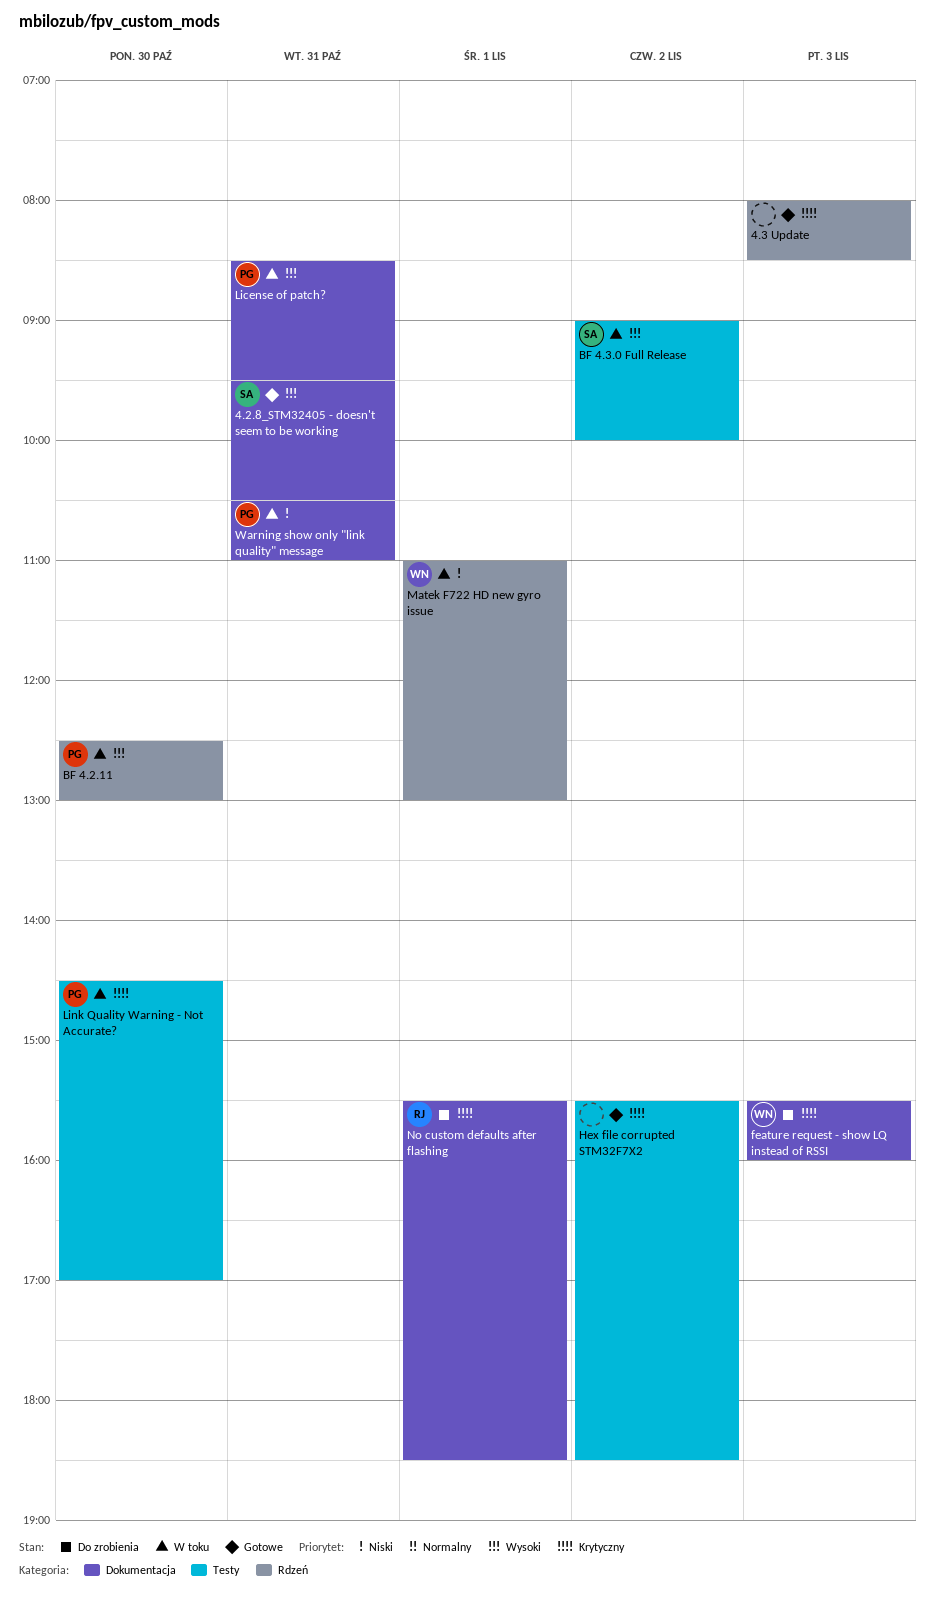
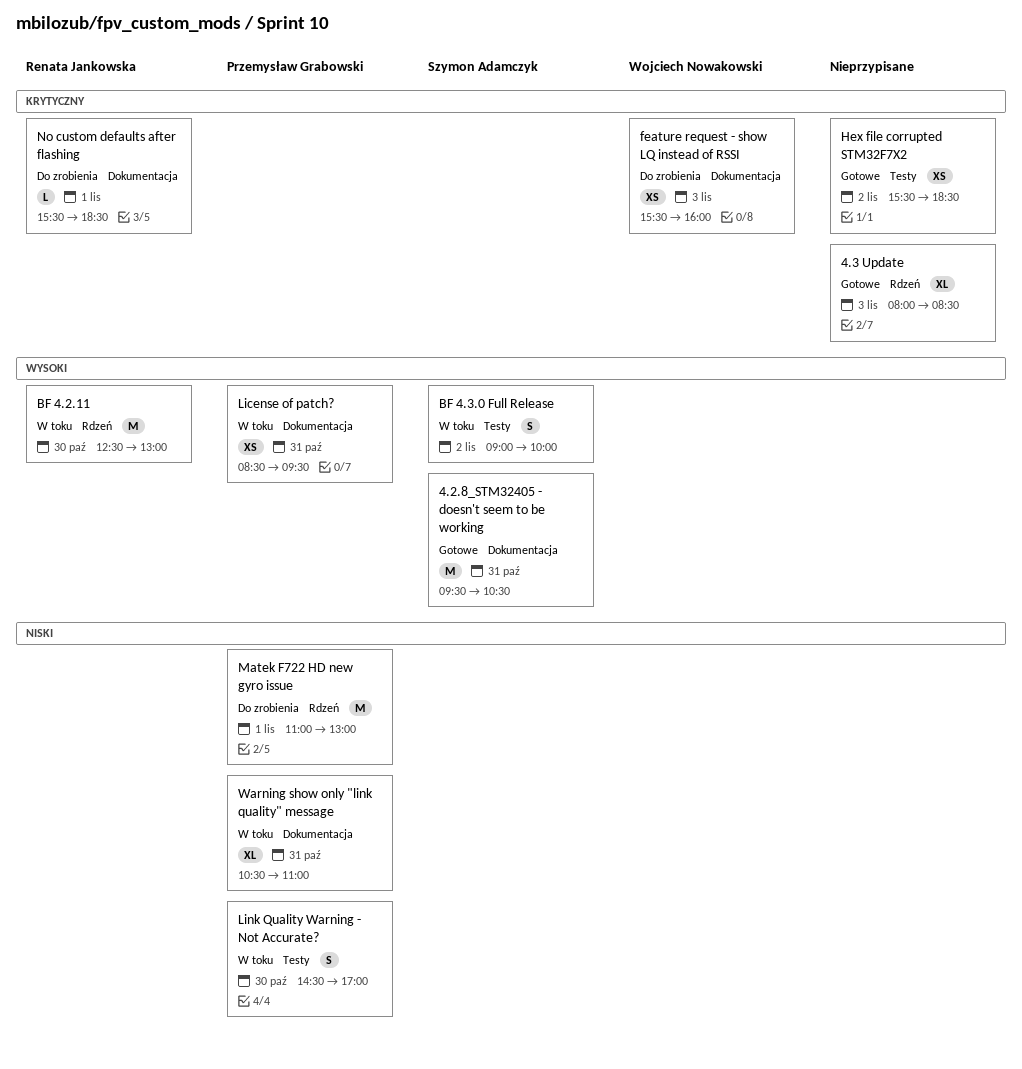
BF 4.2.11, owner: Przemysław Grabowski -> Renata Jankowska
Link Quality Warning - Not Accurate?, priority: Krytyczny -> Niski
Matek F722 HD new gyro issue, status: W toku -> Do zrobienia
Matek F722 HD new gyro issue, owner: Wojciech Nowakowski -> Przemysław Grabowski

